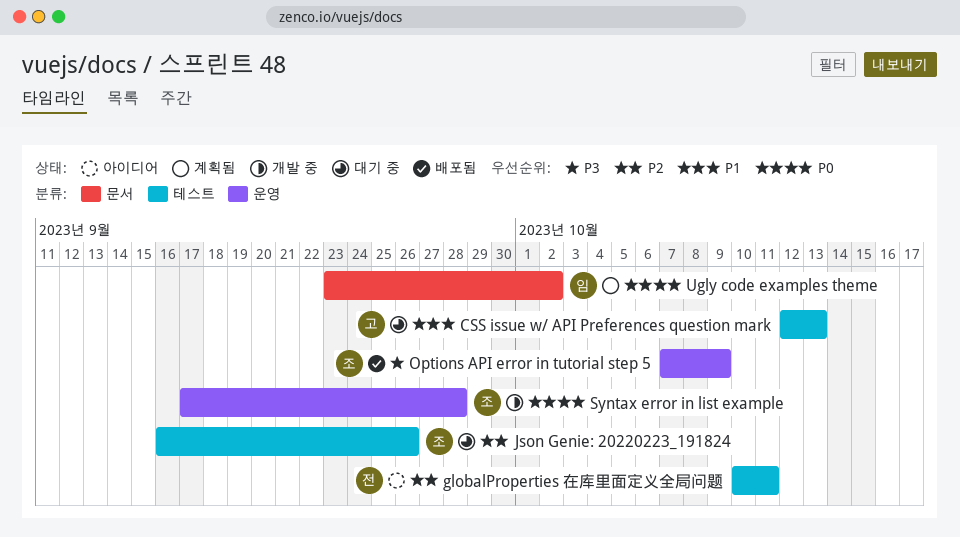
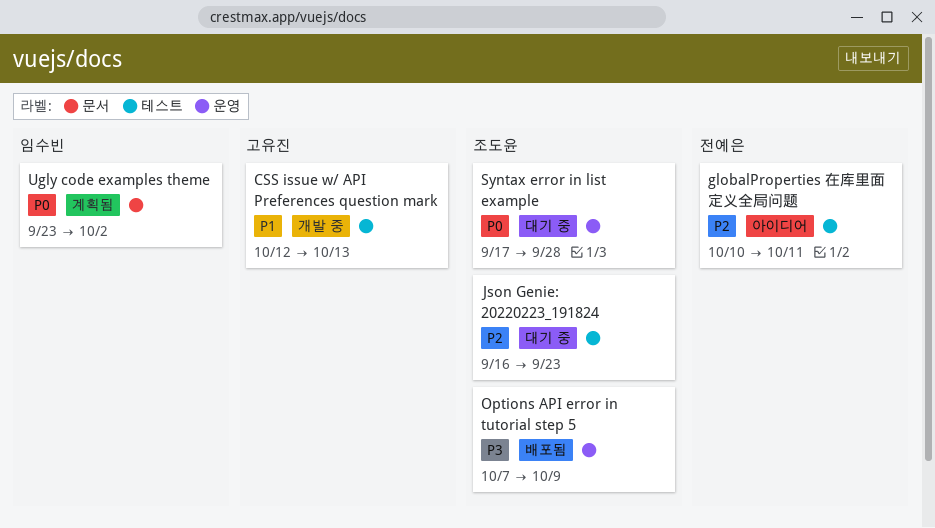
CSS issue w/ API Preferences question mark, status: 대기 중 -> 개발 중
Json Genie: 20220223_191824, due: Sep 26 -> Sep 23
Syntax error in list example, status: 개발 중 -> 대기 중

